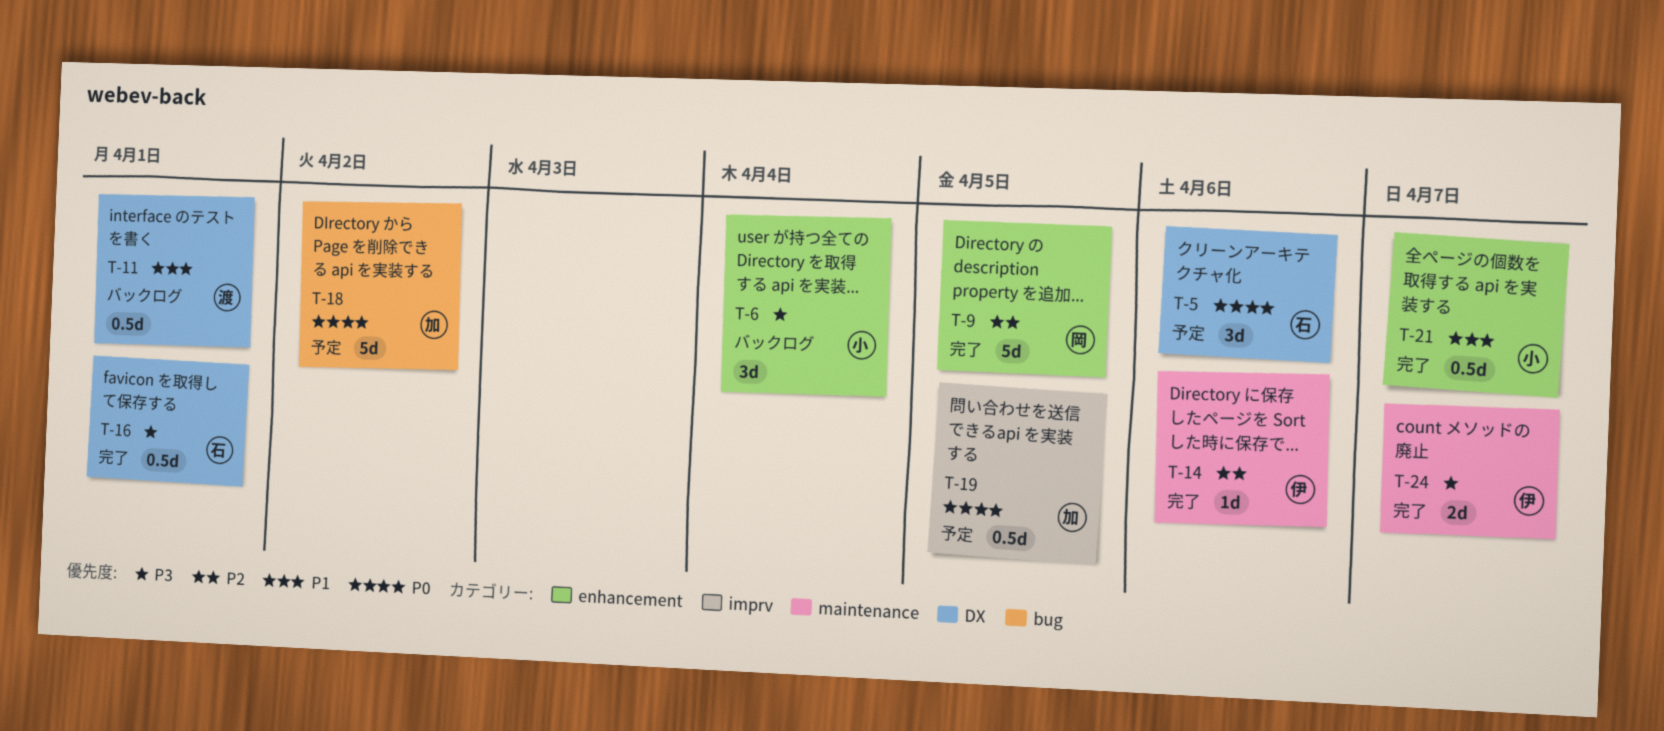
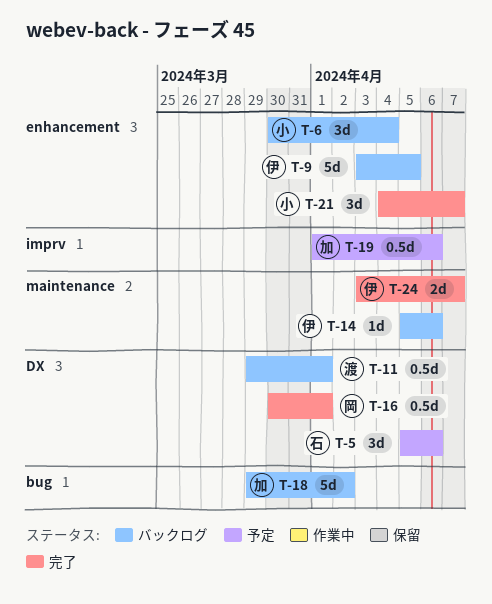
T-9, status: 完了 -> バックログ
T-9, owner: 岡 -> 伊
T-14, status: 完了 -> バックログ
T-16, owner: 石 -> 岡
T-18, status: 予定 -> バックログ
T-19, due: Apr 5 -> Apr 6
T-21, estimate: 0.5d -> 3d

